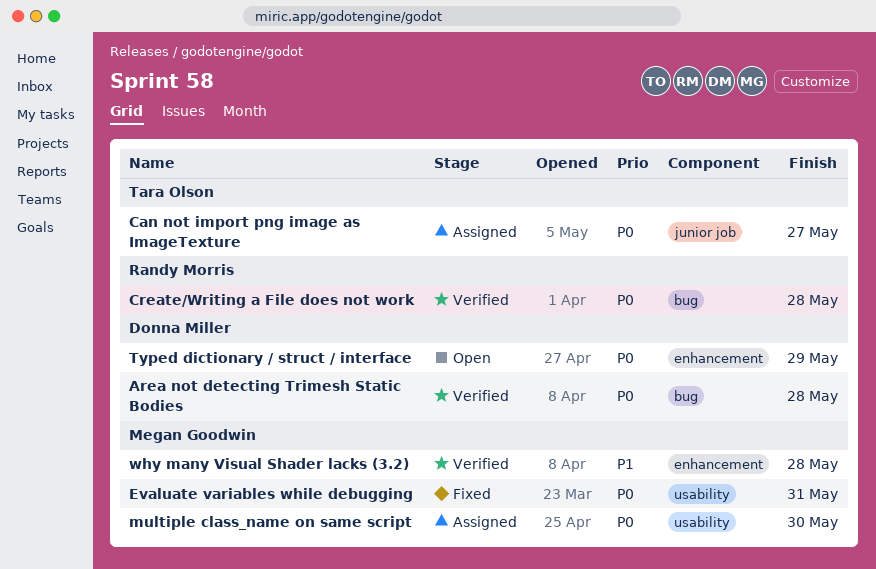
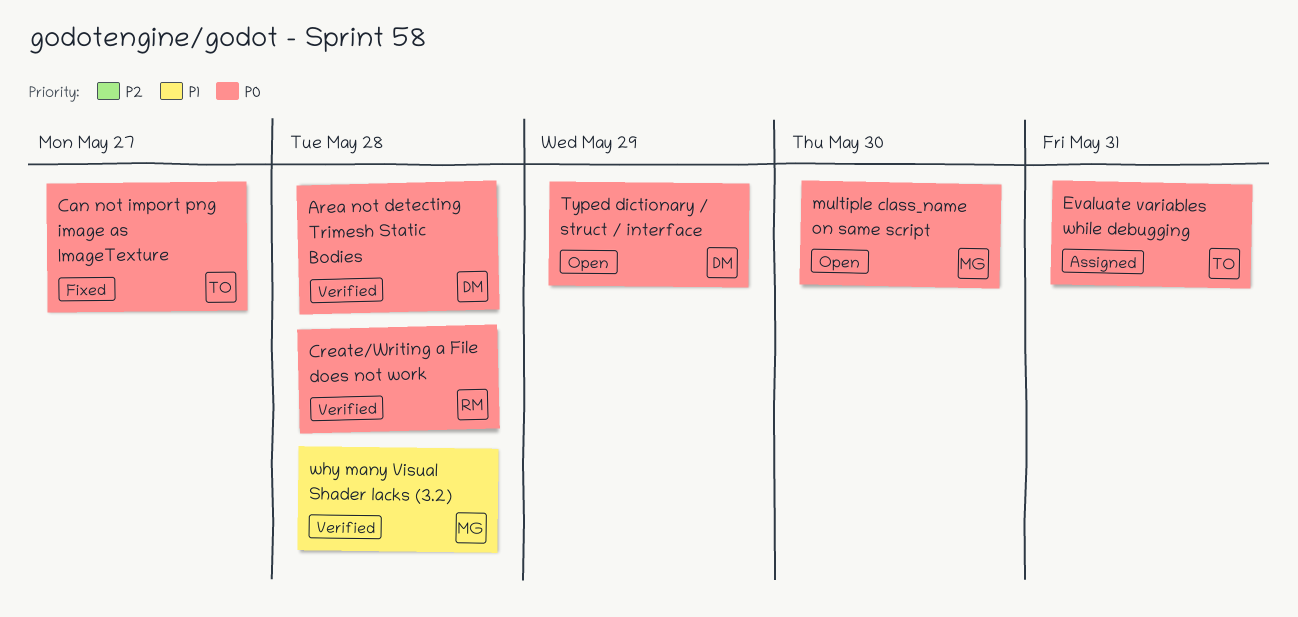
Can not import png image as ImageTexture, status: Assigned -> Fixed
Evaluate variables while debugging, status: Fixed -> Assigned
Evaluate variables while debugging, owner: Megan Goodwin -> Tara Olson
multiple class_name on same script, status: Assigned -> Open

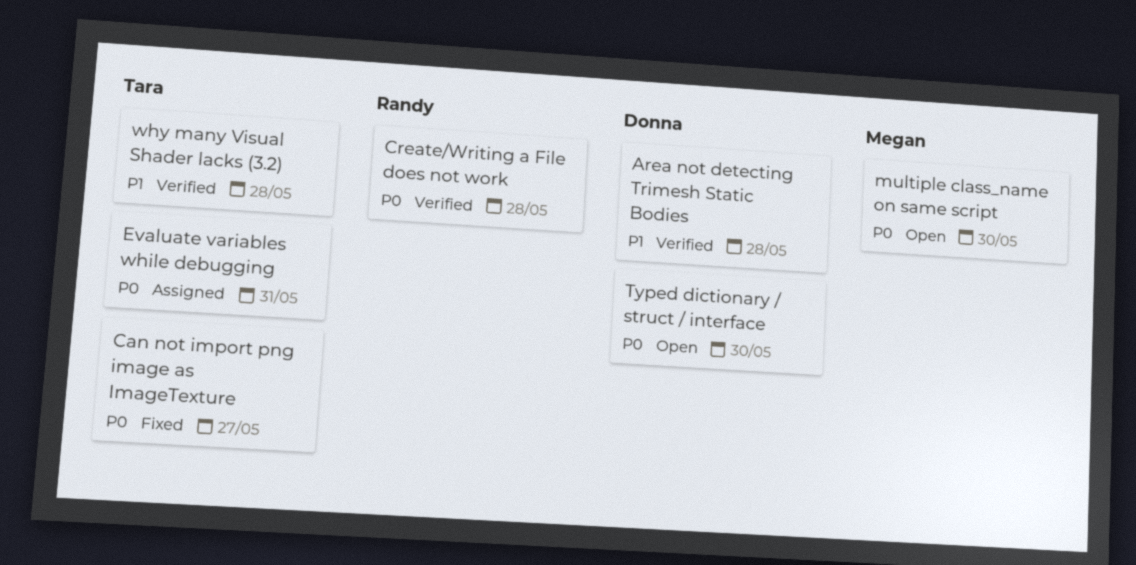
Area not detecting Trimesh Static Bodies, priority: P0 -> P1
Typed dictionary / struct / interface, due: May 29 -> May 30
why many Visual Shader lacks (3.2), owner: Megan -> Tara

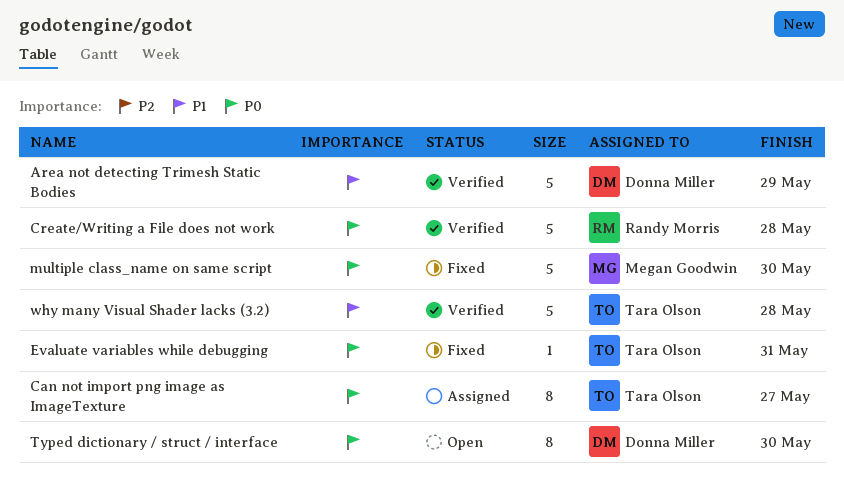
Area not detecting Trimesh Static Bodies, due: May 28 -> May 29
Can not import png image as ImageTexture, status: Fixed -> Assigned
Evaluate variables while debugging, status: Assigned -> Fixed
multiple class_name on same script, status: Open -> Fixed

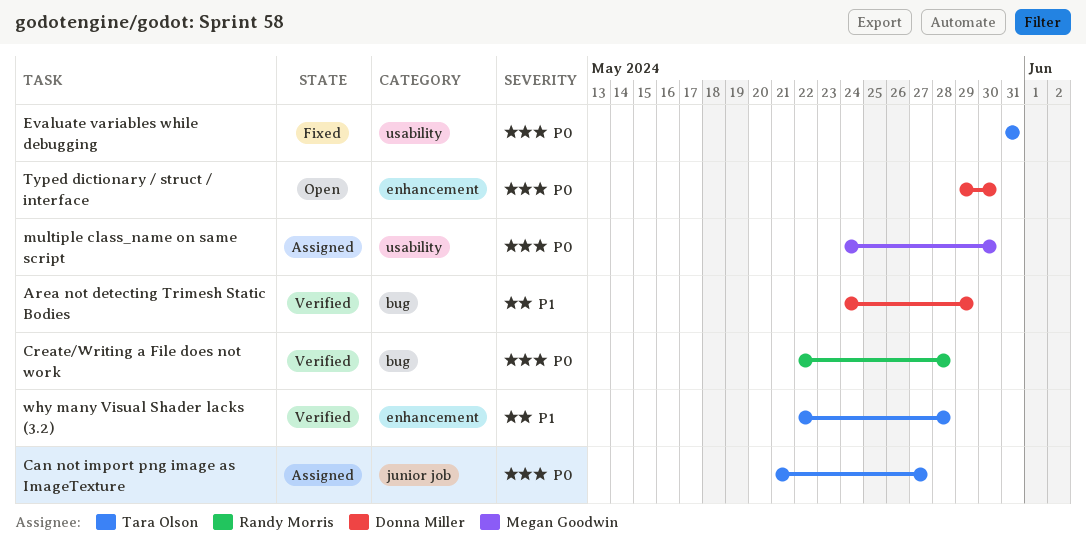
multiple class_name on same script, status: Fixed -> Assigned

